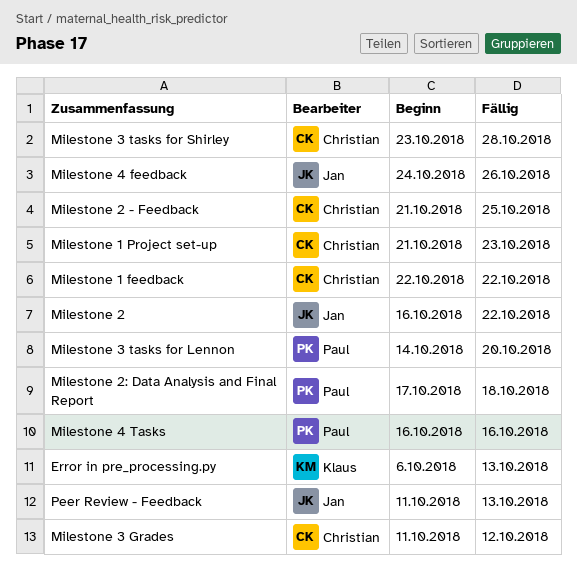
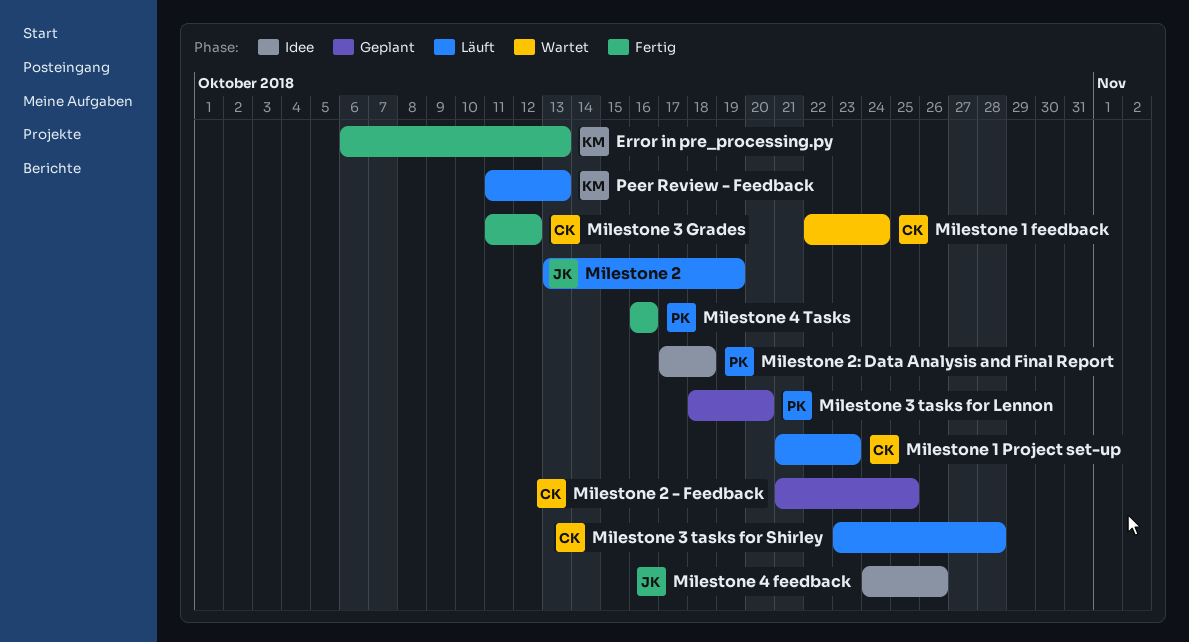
Milestone 1 feedback, due: Oct 22 -> Oct 24
Milestone 2, start: Oct 16 -> Oct 13
Milestone 2, due: Oct 22 -> Oct 19
Milestone 3 tasks for Lennon, start: Oct 14 -> Oct 18
Peer Review - Feedback, owner: Jan -> Klaus

